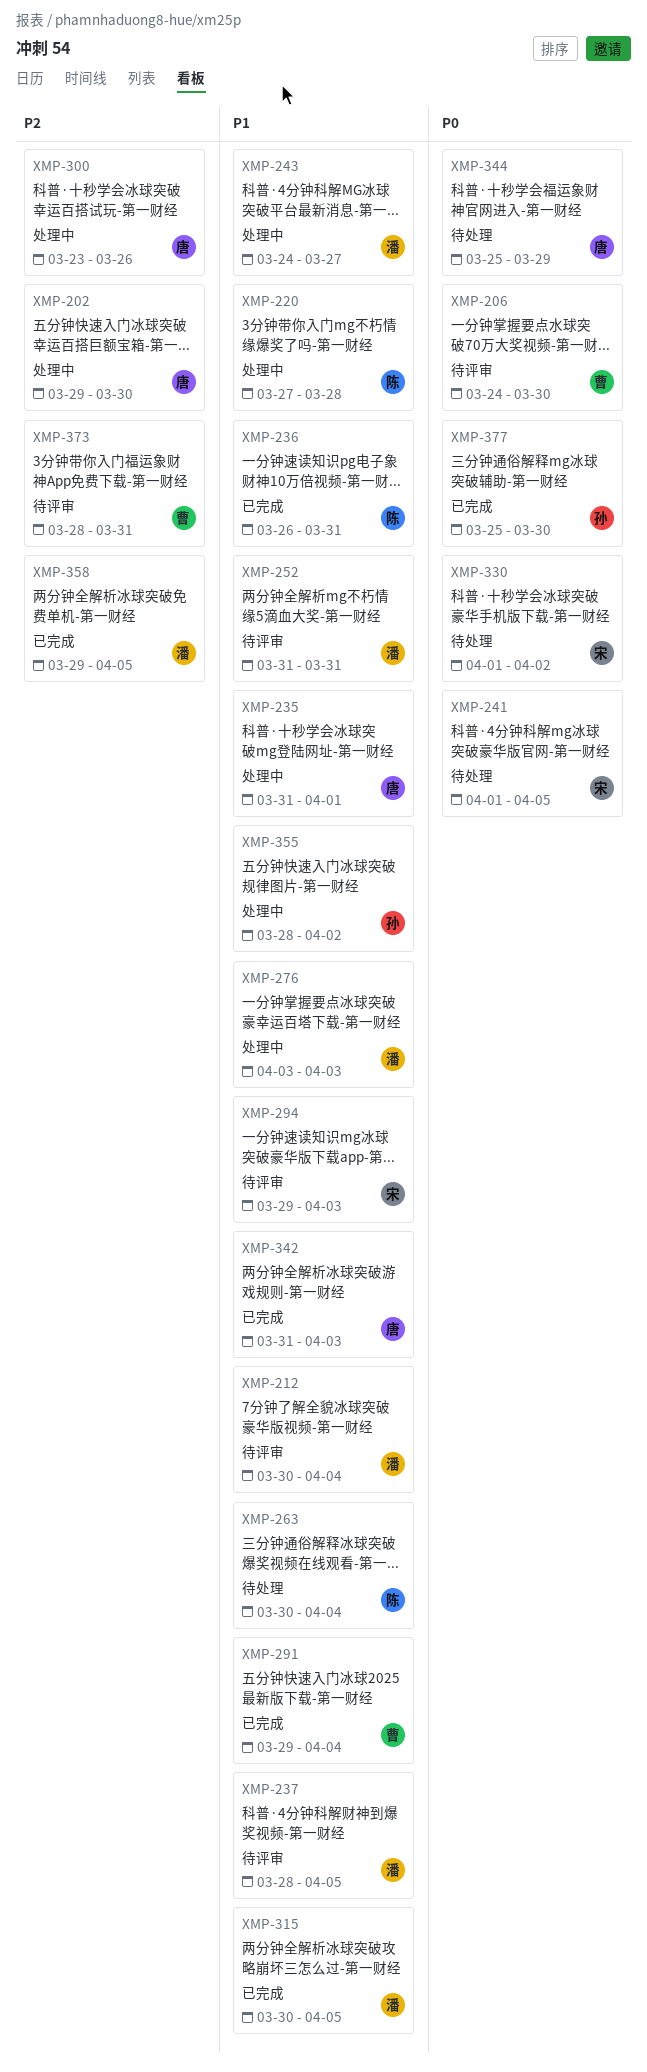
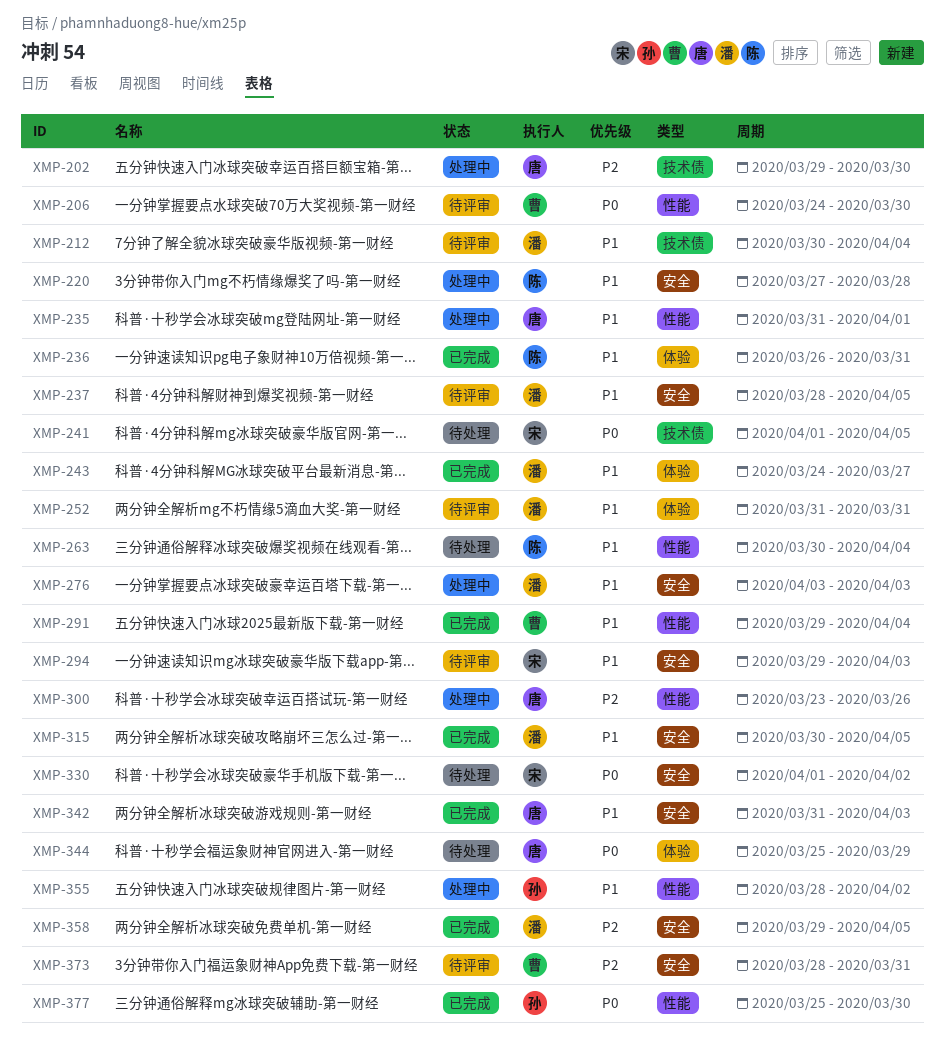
XMP-243, status: 处理中 -> 已完成

